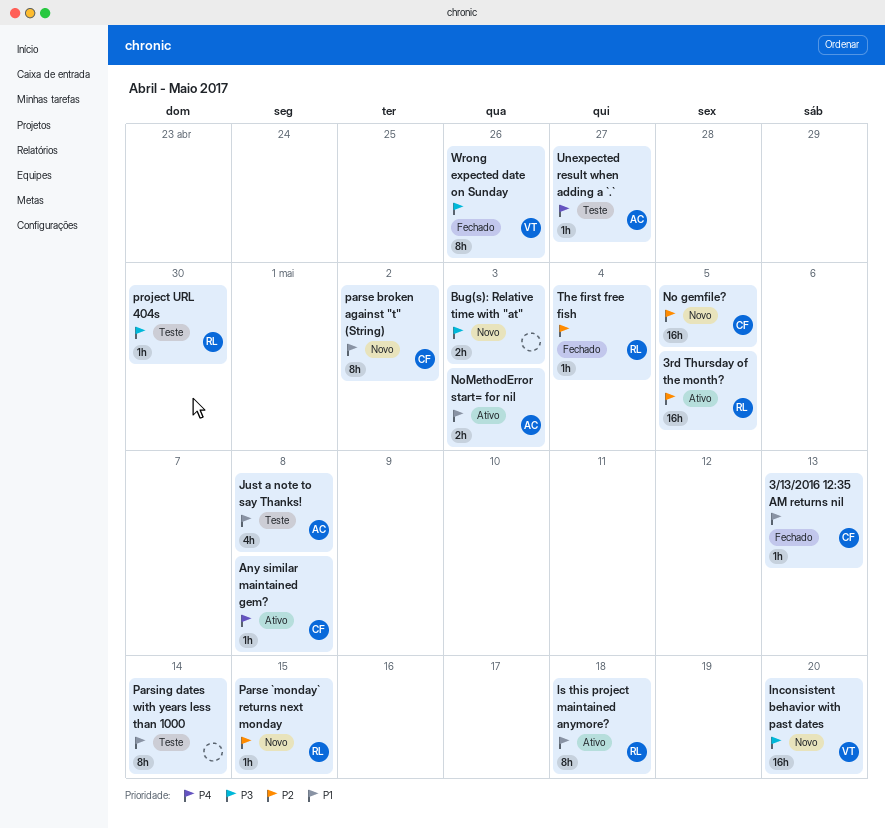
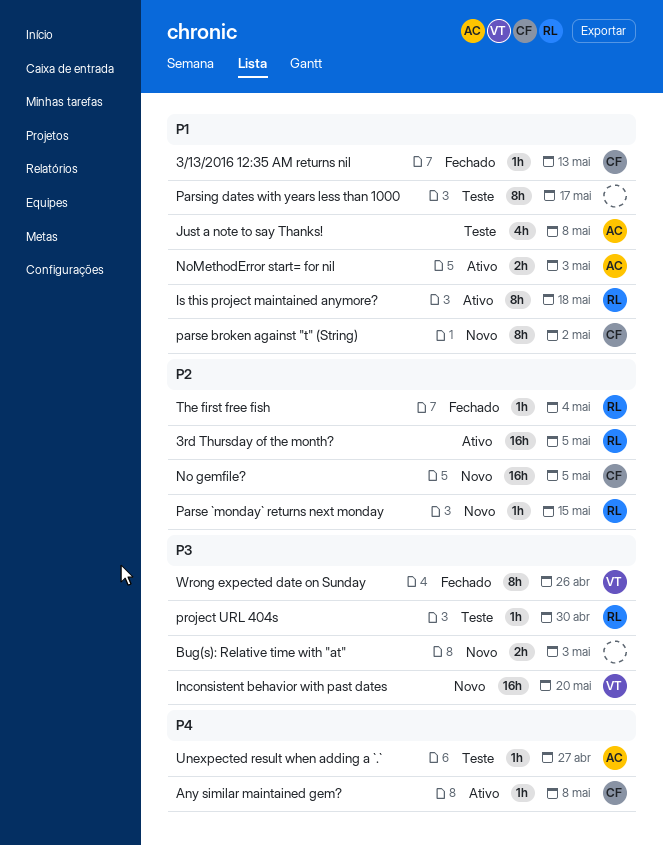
Parsing dates with years less than 1000, due: May 14 -> May 17

